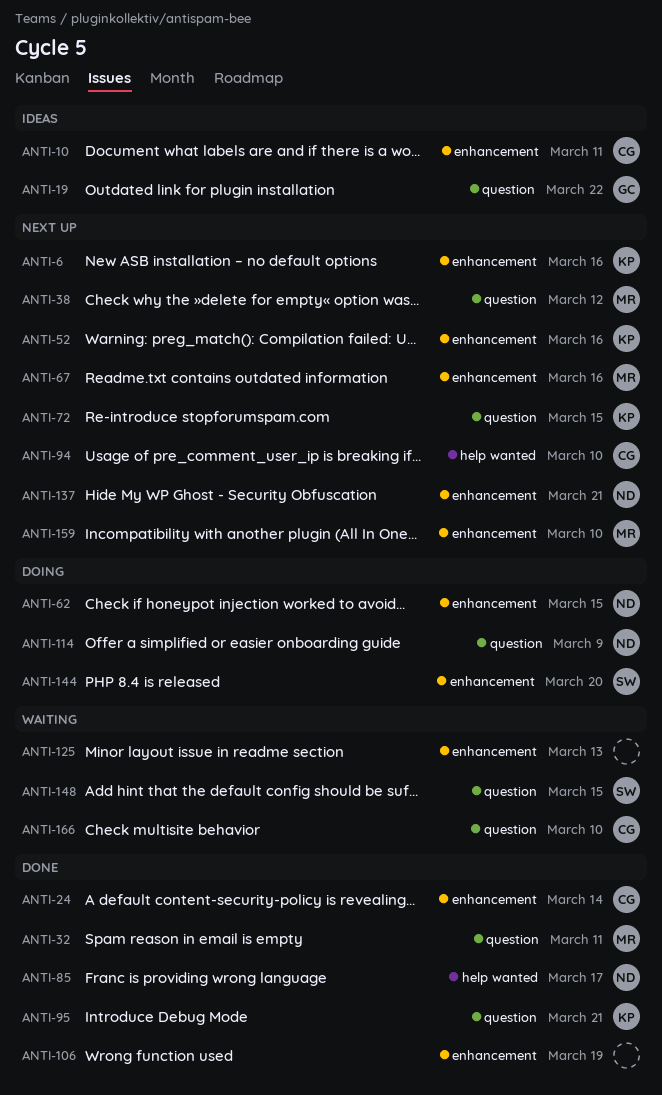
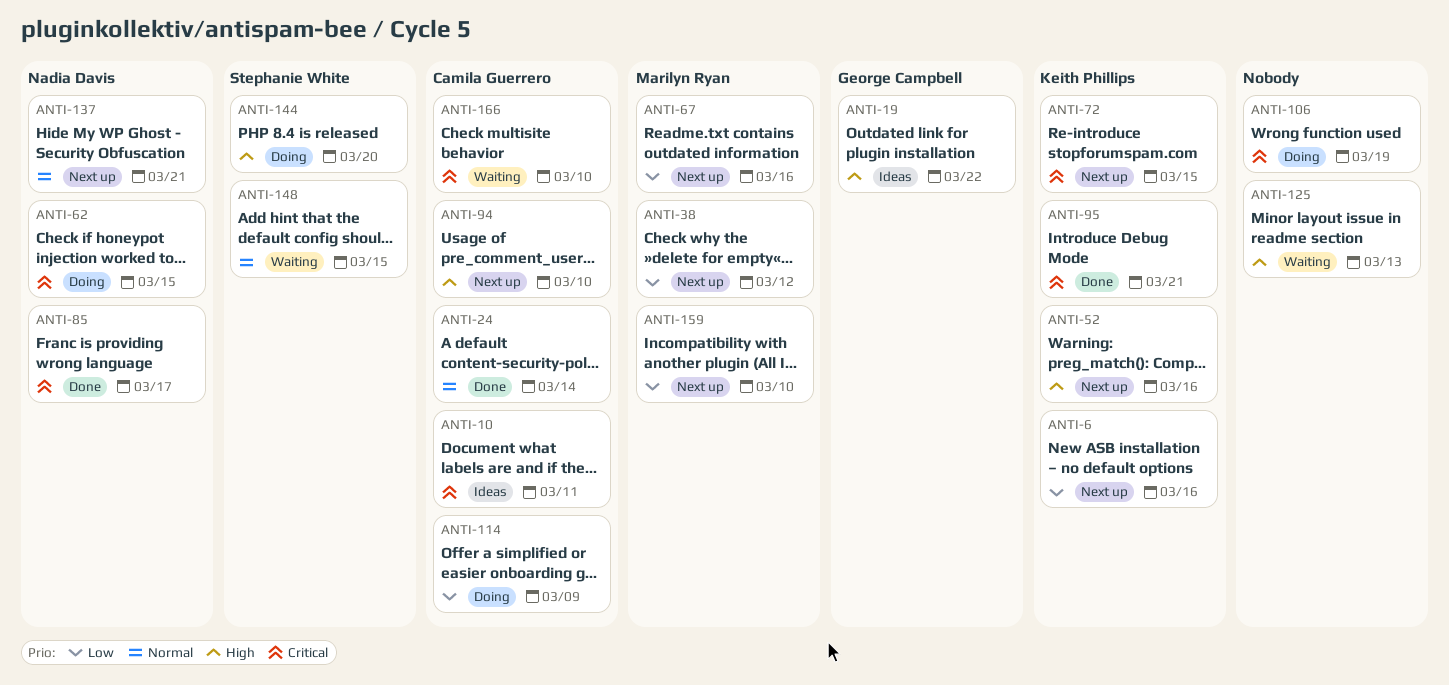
ANTI-32: present -> none
ANTI-106, status: Done -> Doing
ANTI-114, owner: Nadia Davis -> Camila Guerrero

